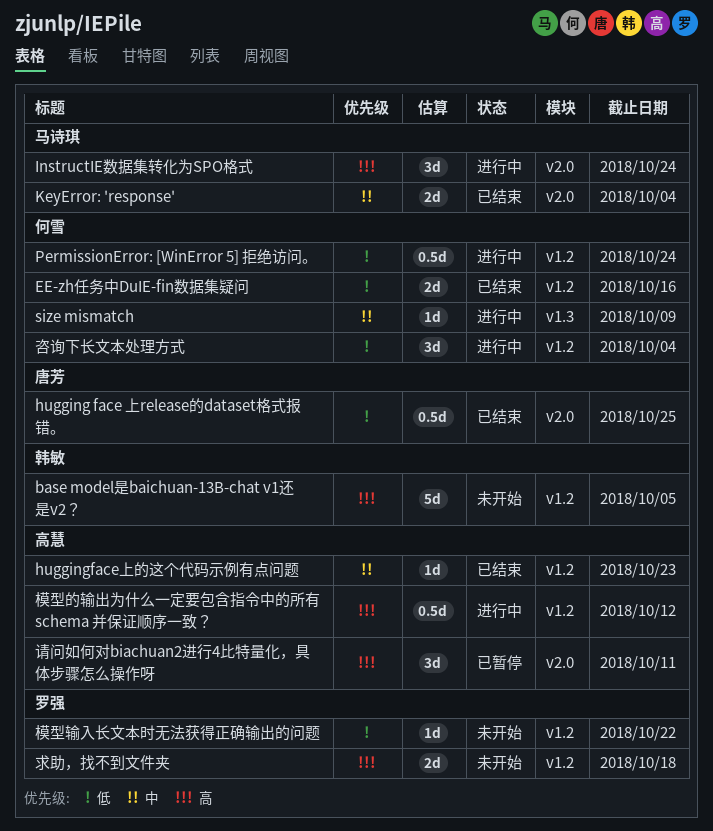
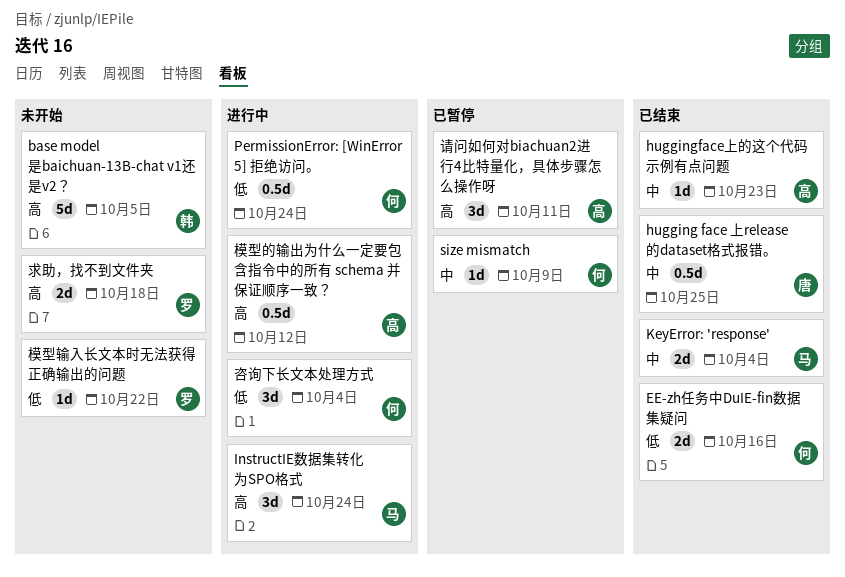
hugging face 上release的dataset格式报错。, priority: 低 -> 中
size mismatch, status: 进行中 -> 已暂停

